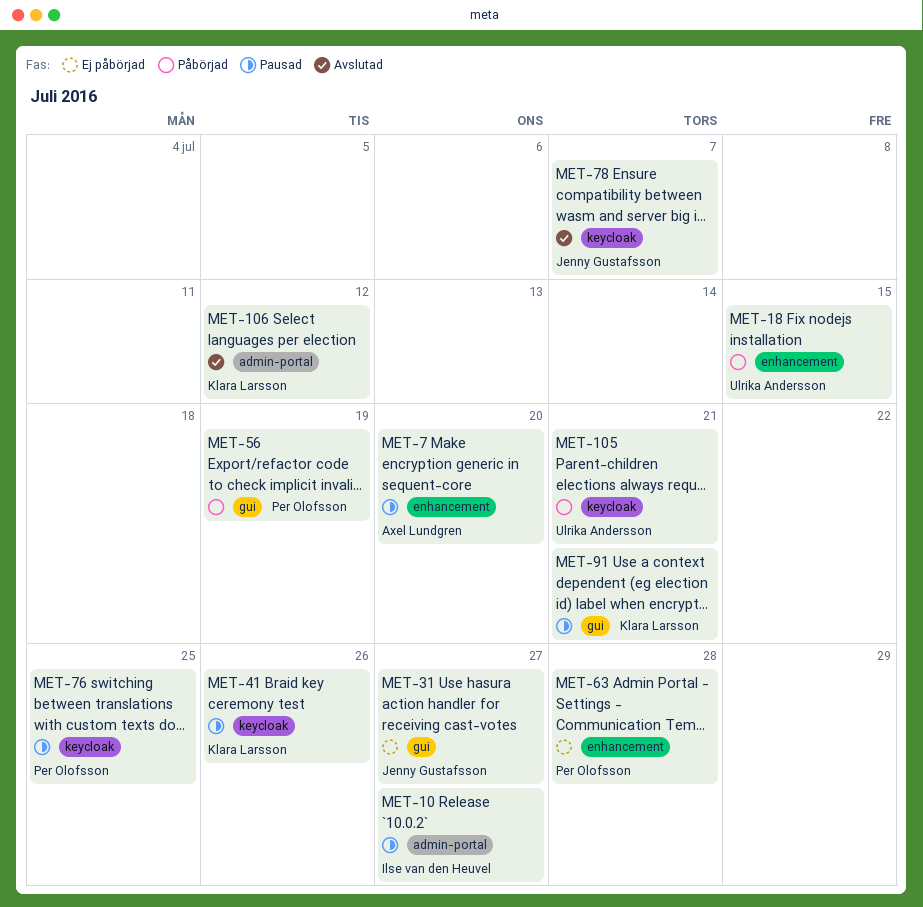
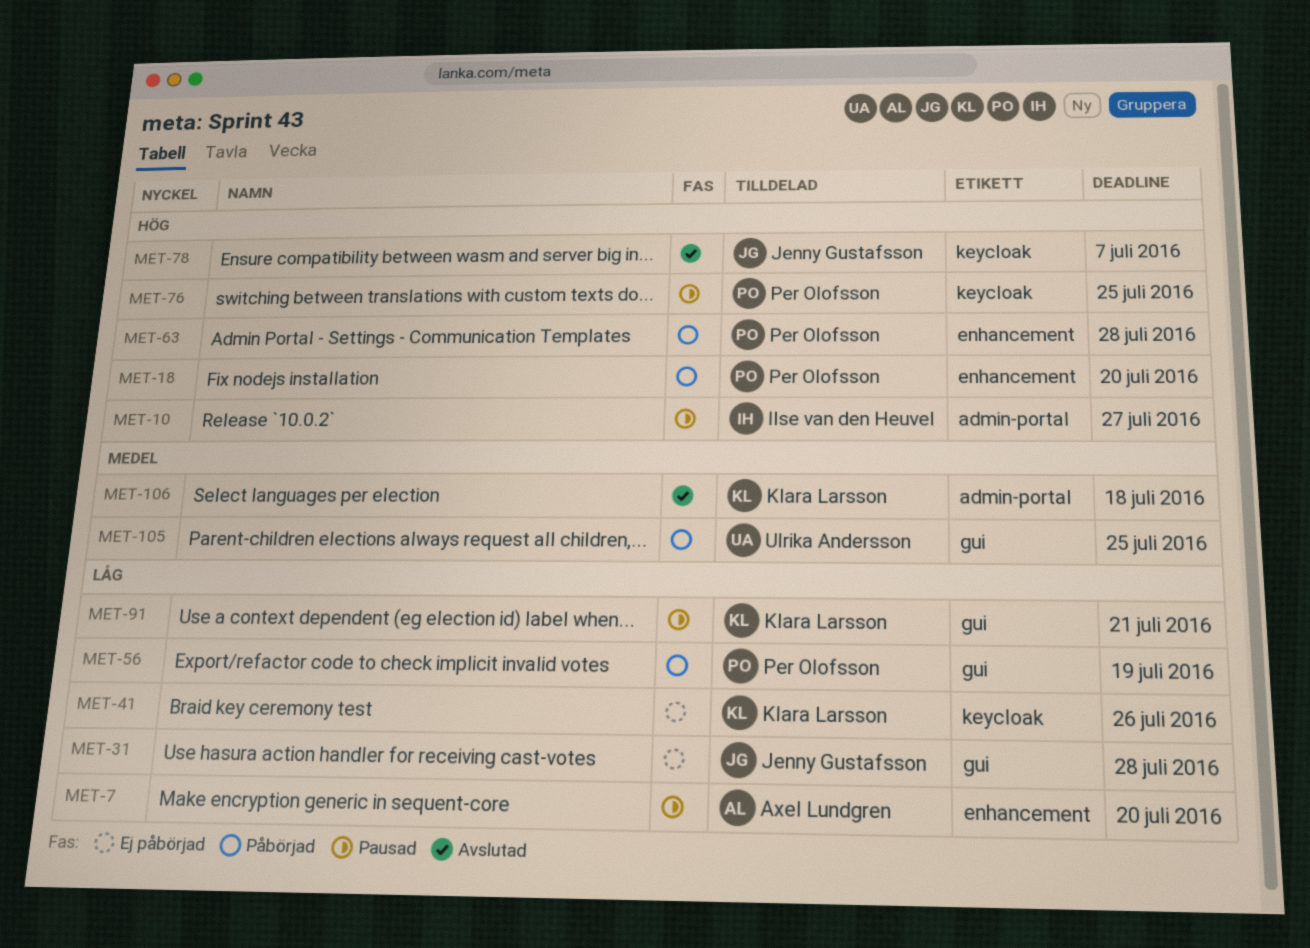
MET-18, owner: Ulrika Andersson -> Per Olofsson
MET-18, due: Jul 15 -> Jul 20
MET-31, due: Jul 27 -> Jul 28
MET-41, status: Pausad -> Ej påbörjad
MET-63, status: Ej påbörjad -> Påbörjad
MET-105, label: keycloak -> gui
MET-105, due: Jul 21 -> Jul 25
MET-106, due: Jul 12 -> Jul 18

